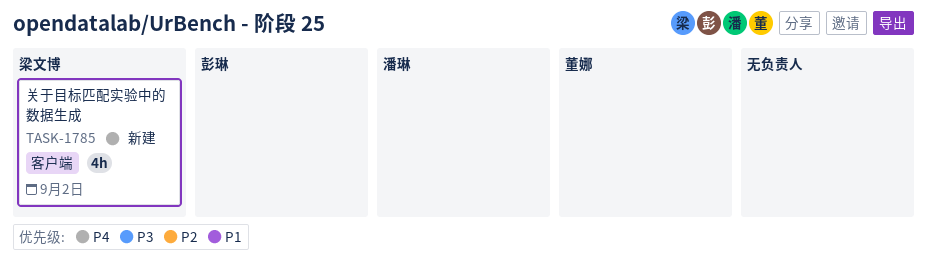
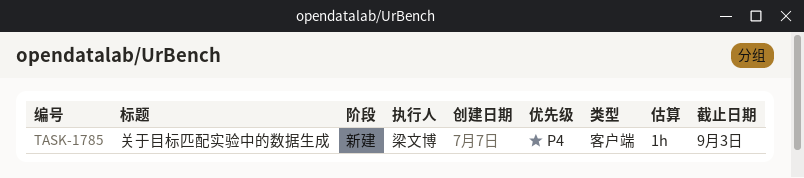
TASK-1785, estimate: 4h -> 1h
TASK-1785, due: Sep 2 -> Sep 3

